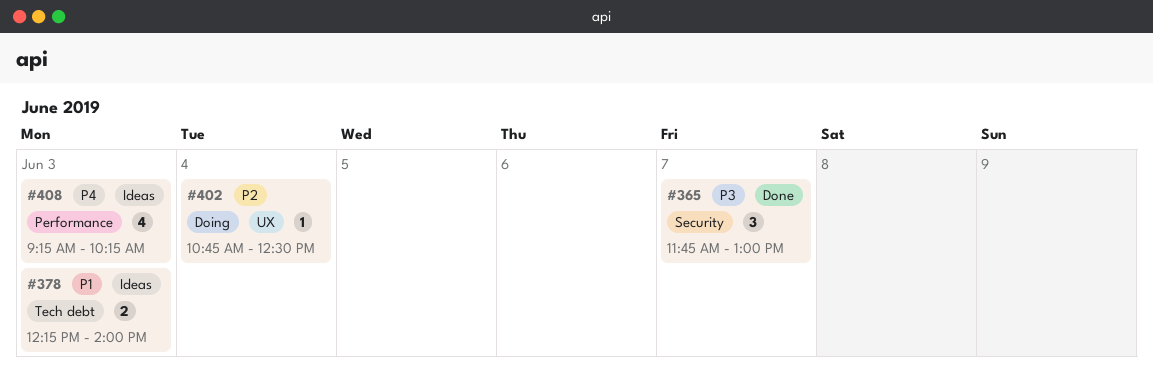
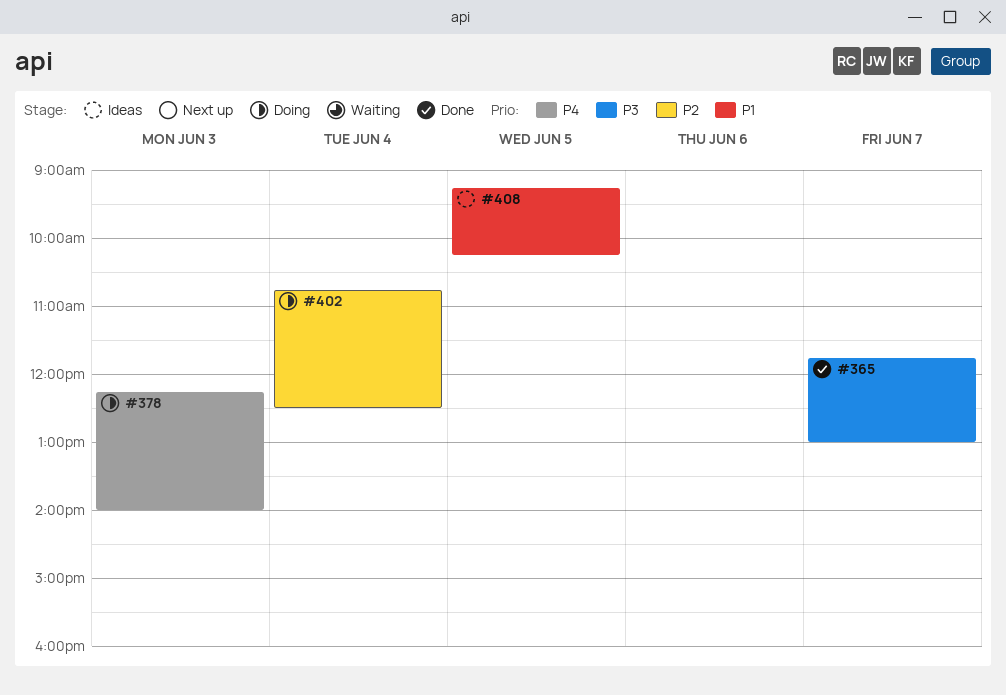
#378, status: Ideas -> Doing
#378, priority: P1 -> P4
#408, priority: P4 -> P1
#408, day: Jun 3 -> Jun 5

